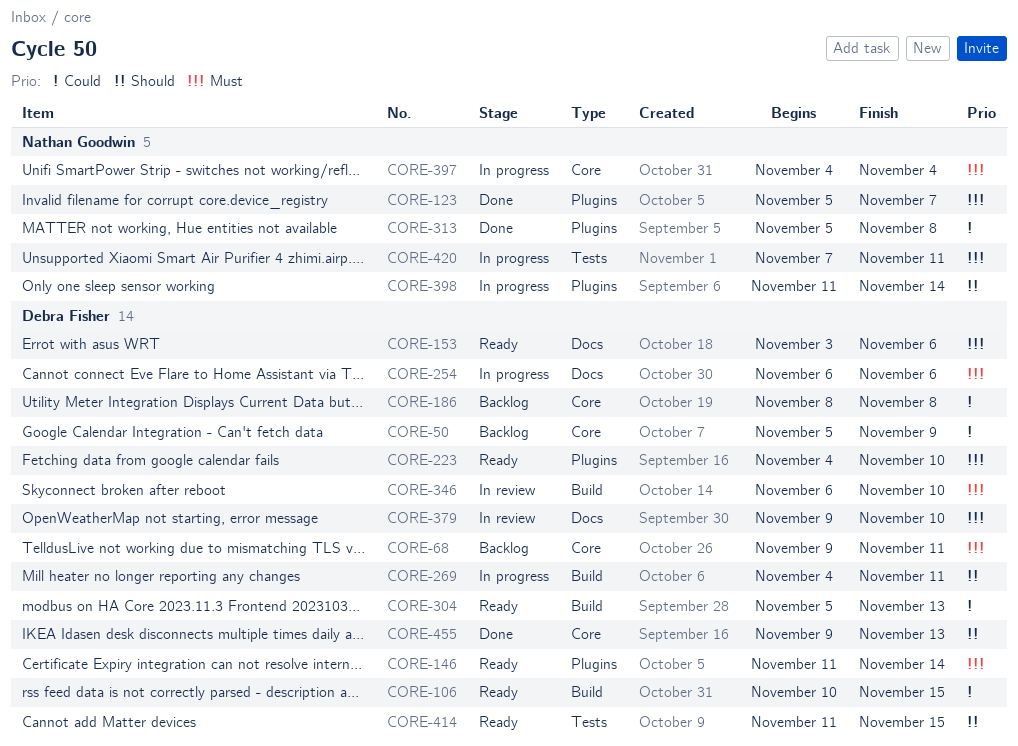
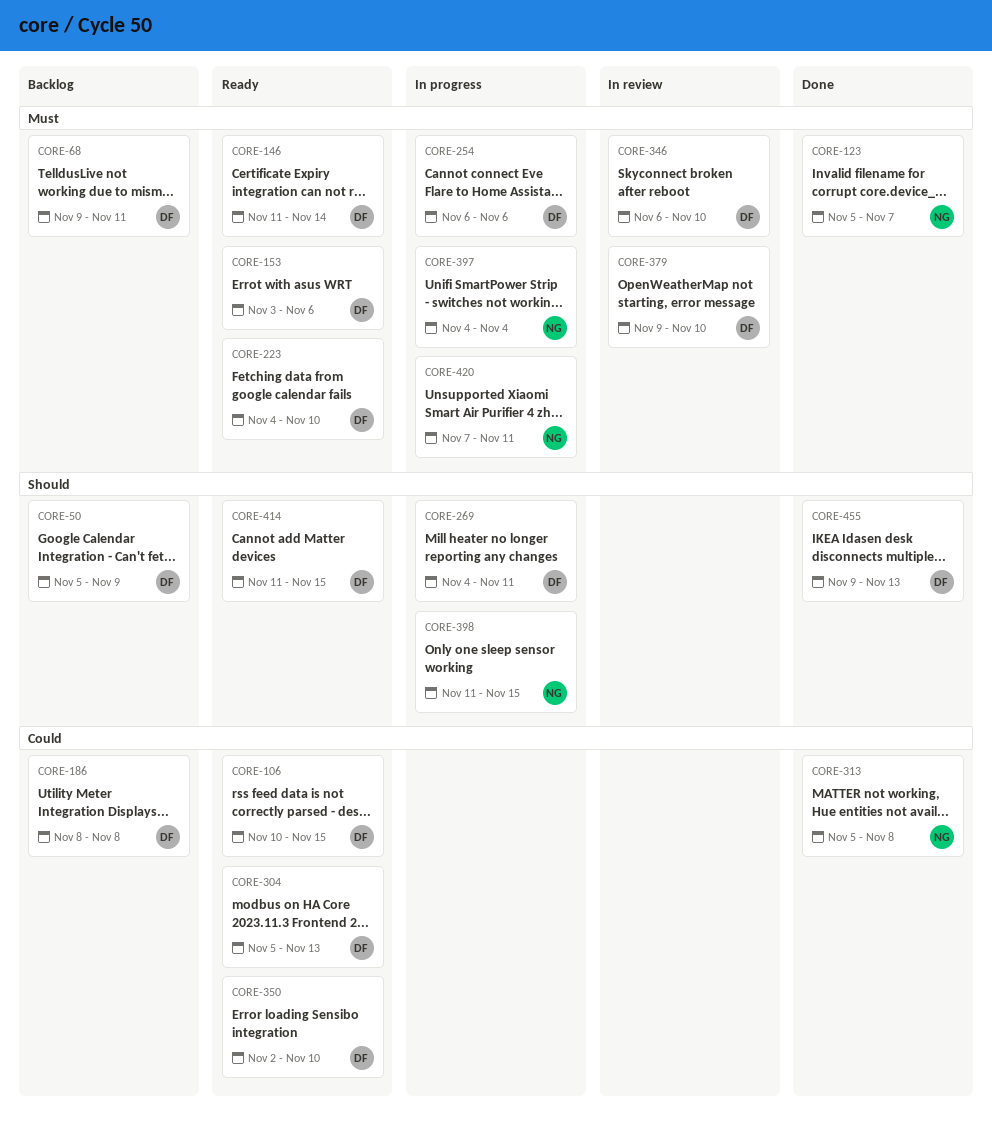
CORE-50, priority: Could -> Should
CORE-350: none -> present
CORE-398, due: Nov 14 -> Nov 15

